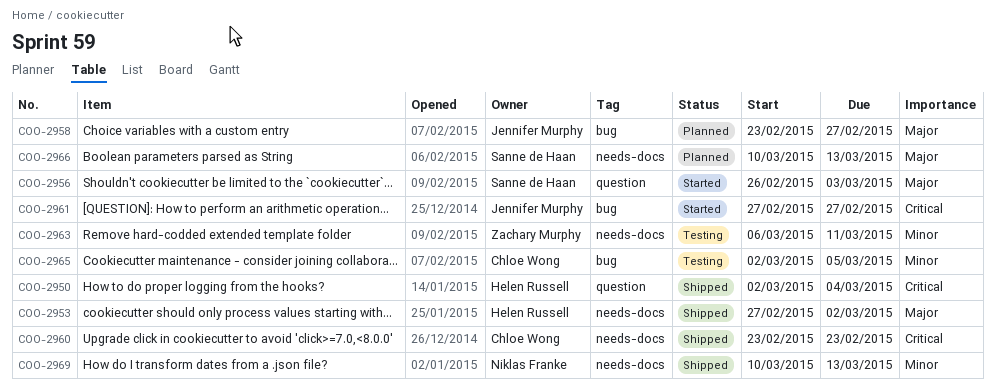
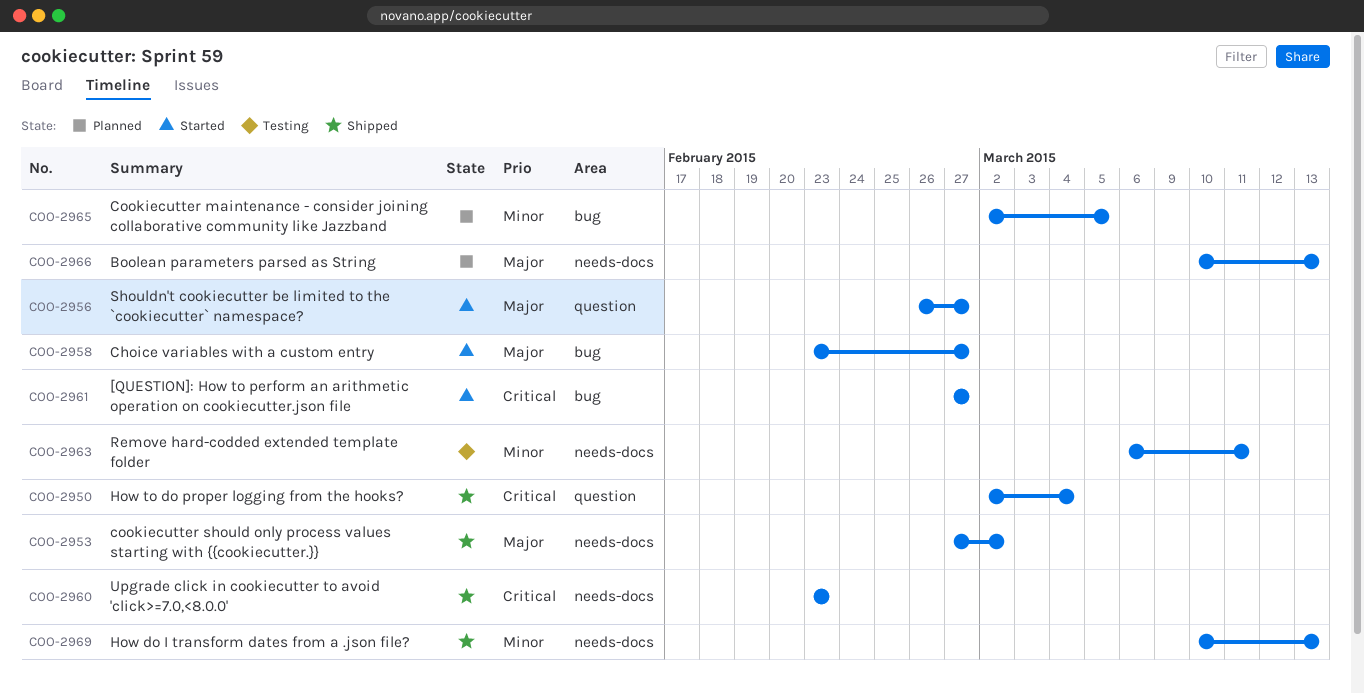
COO-2956, due: Mar 3 -> Feb 27
COO-2958, status: Planned -> Started
COO-2965, status: Testing -> Planned

